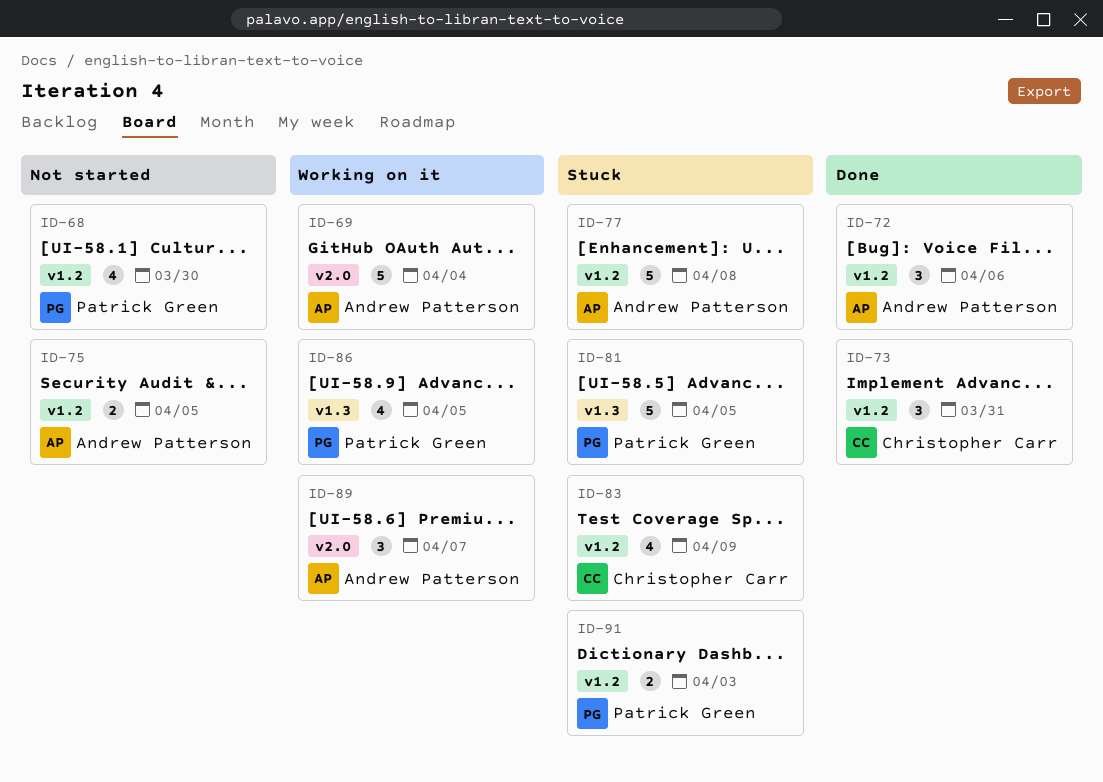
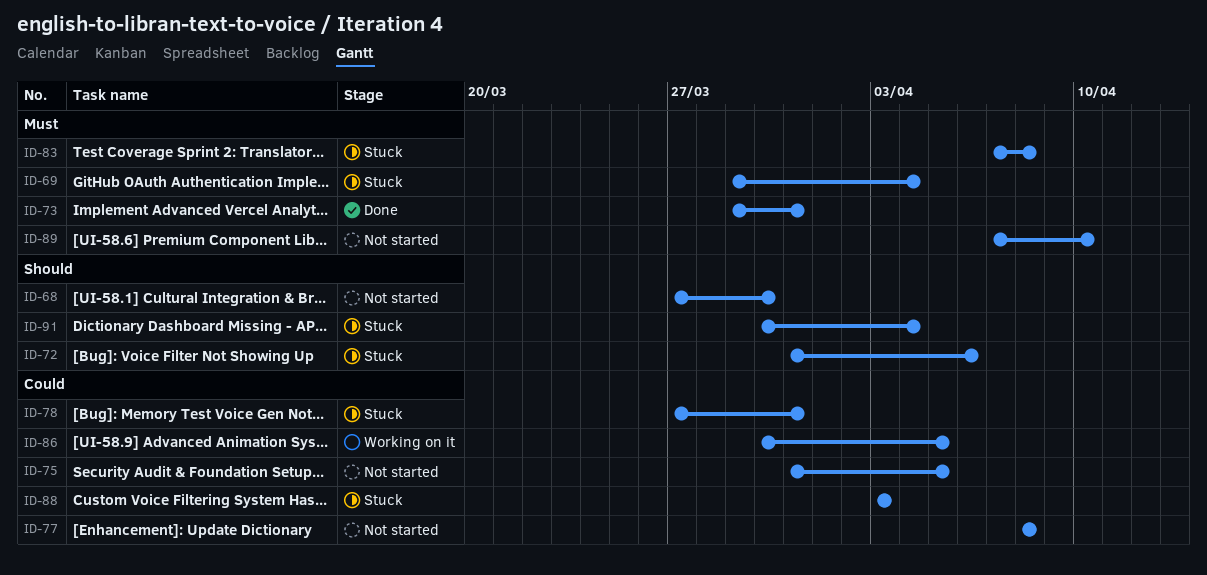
ID-69, status: Working on it -> Stuck
ID-72, status: Done -> Stuck
ID-77, status: Stuck -> Not started
ID-78: none -> present
ID-81: present -> none
ID-83, due: Apr 9 -> Apr 8
ID-88: none -> present
ID-89, status: Working on it -> Not started
ID-89, due: Apr 7 -> Apr 10
ID-91, due: Apr 3 -> Apr 4

